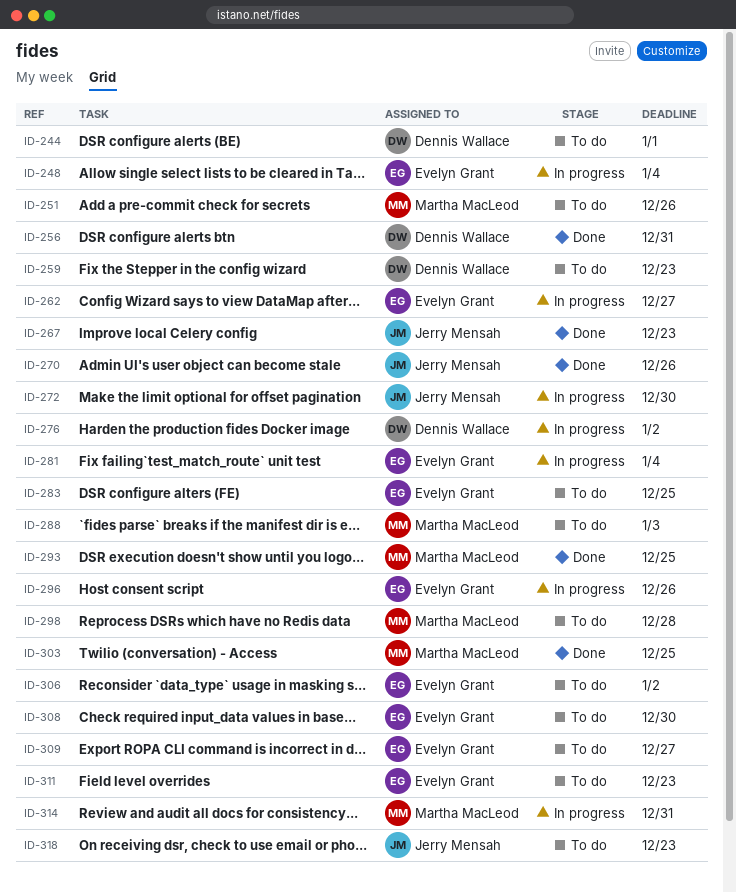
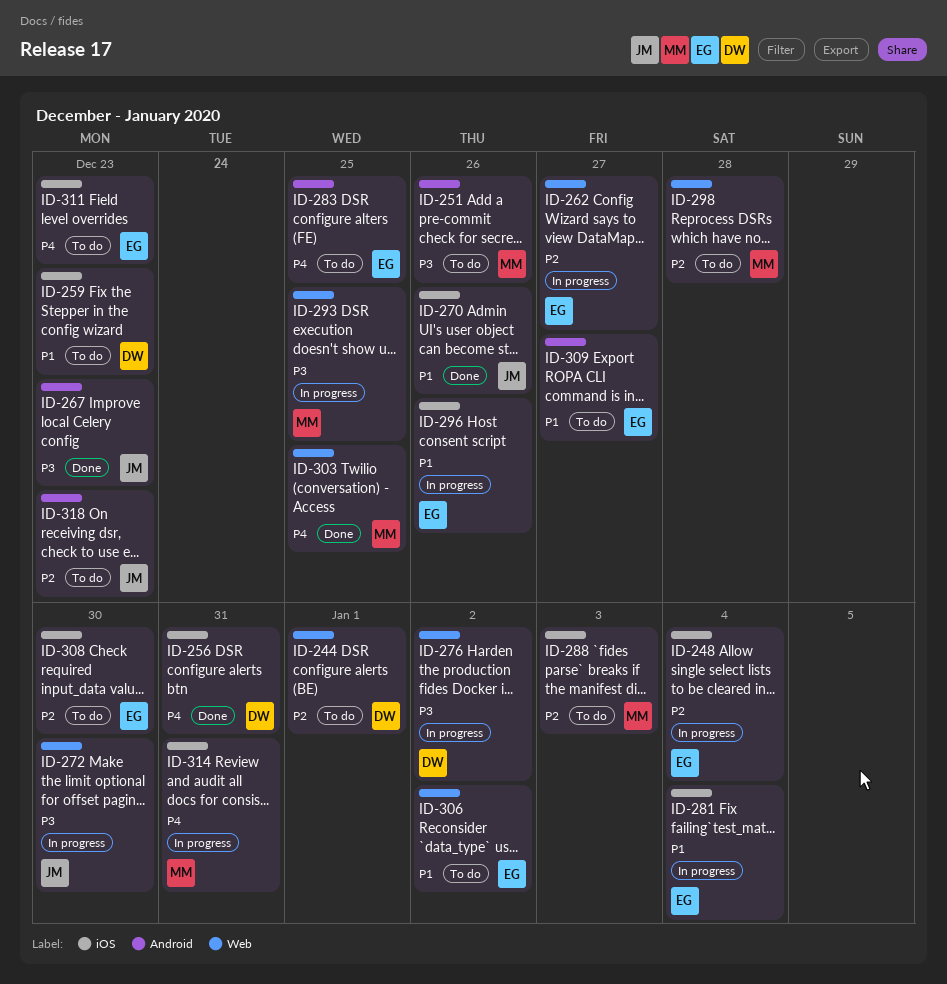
ID-293, status: Done -> In progress

